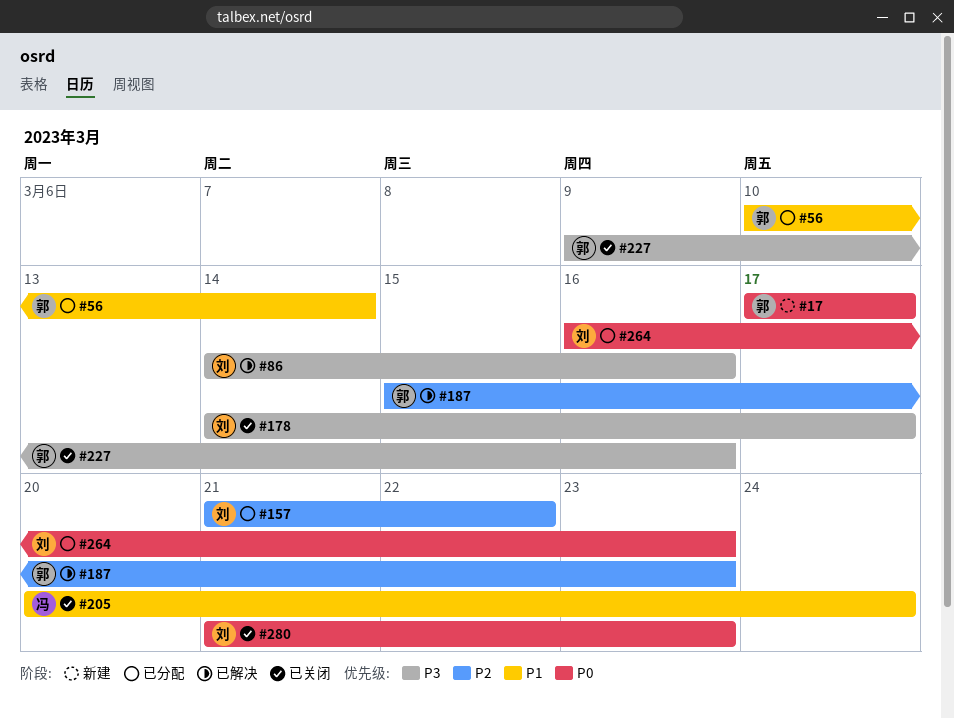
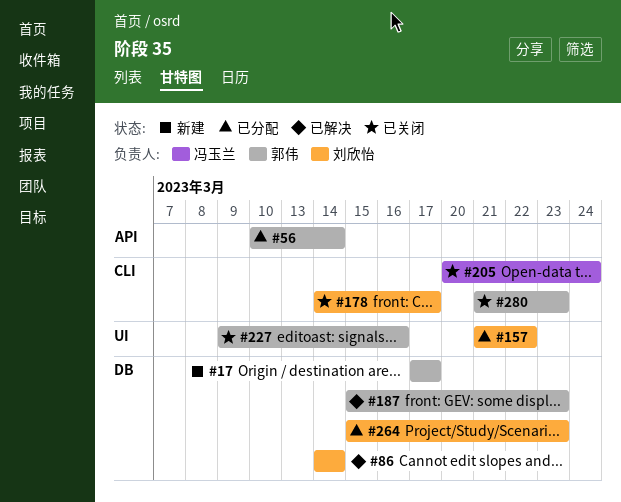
#86, due: Mar 16 -> Mar 14
#264, start: Mar 16 -> Mar 15
#280, owner: 刘欣怡 -> 郭伟

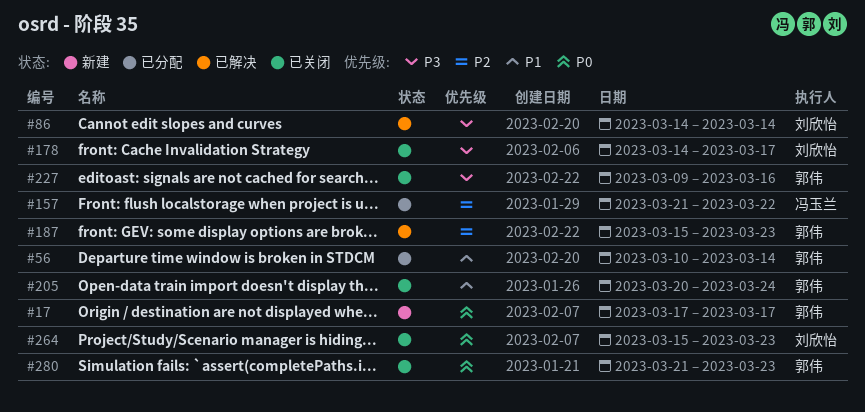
#157, owner: 刘欣怡 -> 冯玉兰
#205, owner: 冯玉兰 -> 郭伟
#264, status: 已分配 -> 已关闭

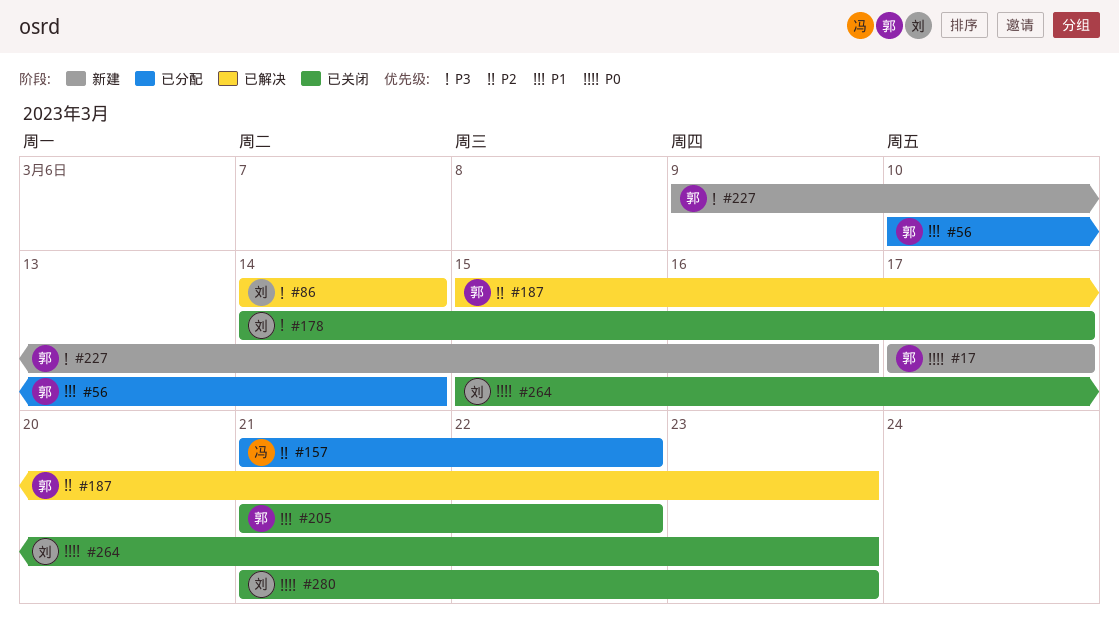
#205, start: Mar 20 -> Mar 21
#205, due: Mar 24 -> Mar 22
#227, status: 已关闭 -> 新建
#280, owner: 郭伟 -> 刘欣怡

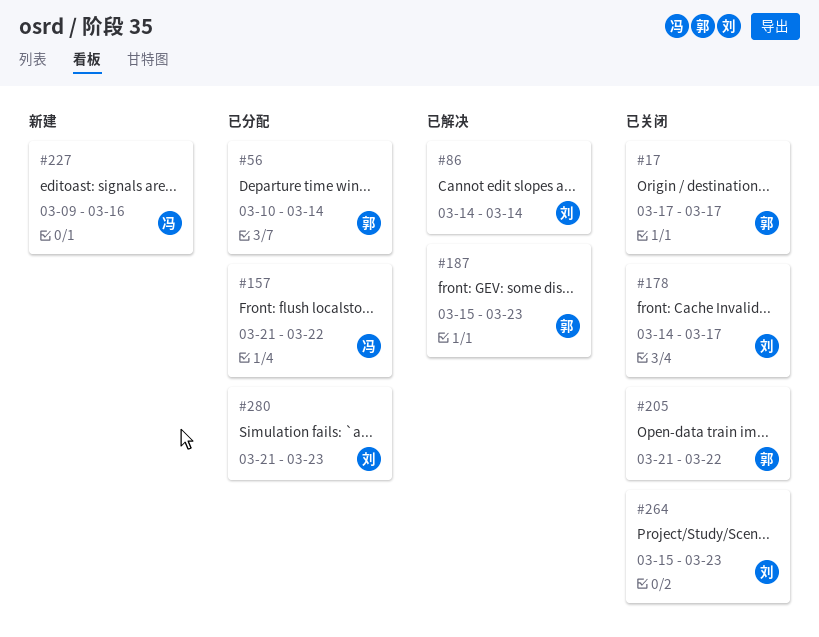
#17, status: 新建 -> 已关闭
#227, owner: 郭 -> 冯
#280, status: 已关闭 -> 已分配

